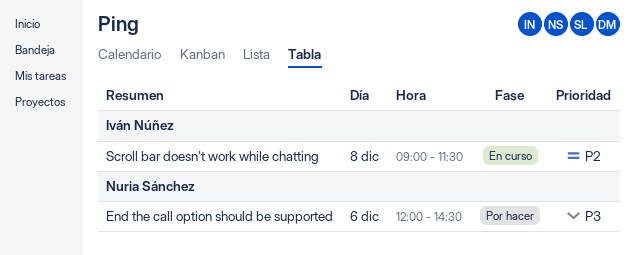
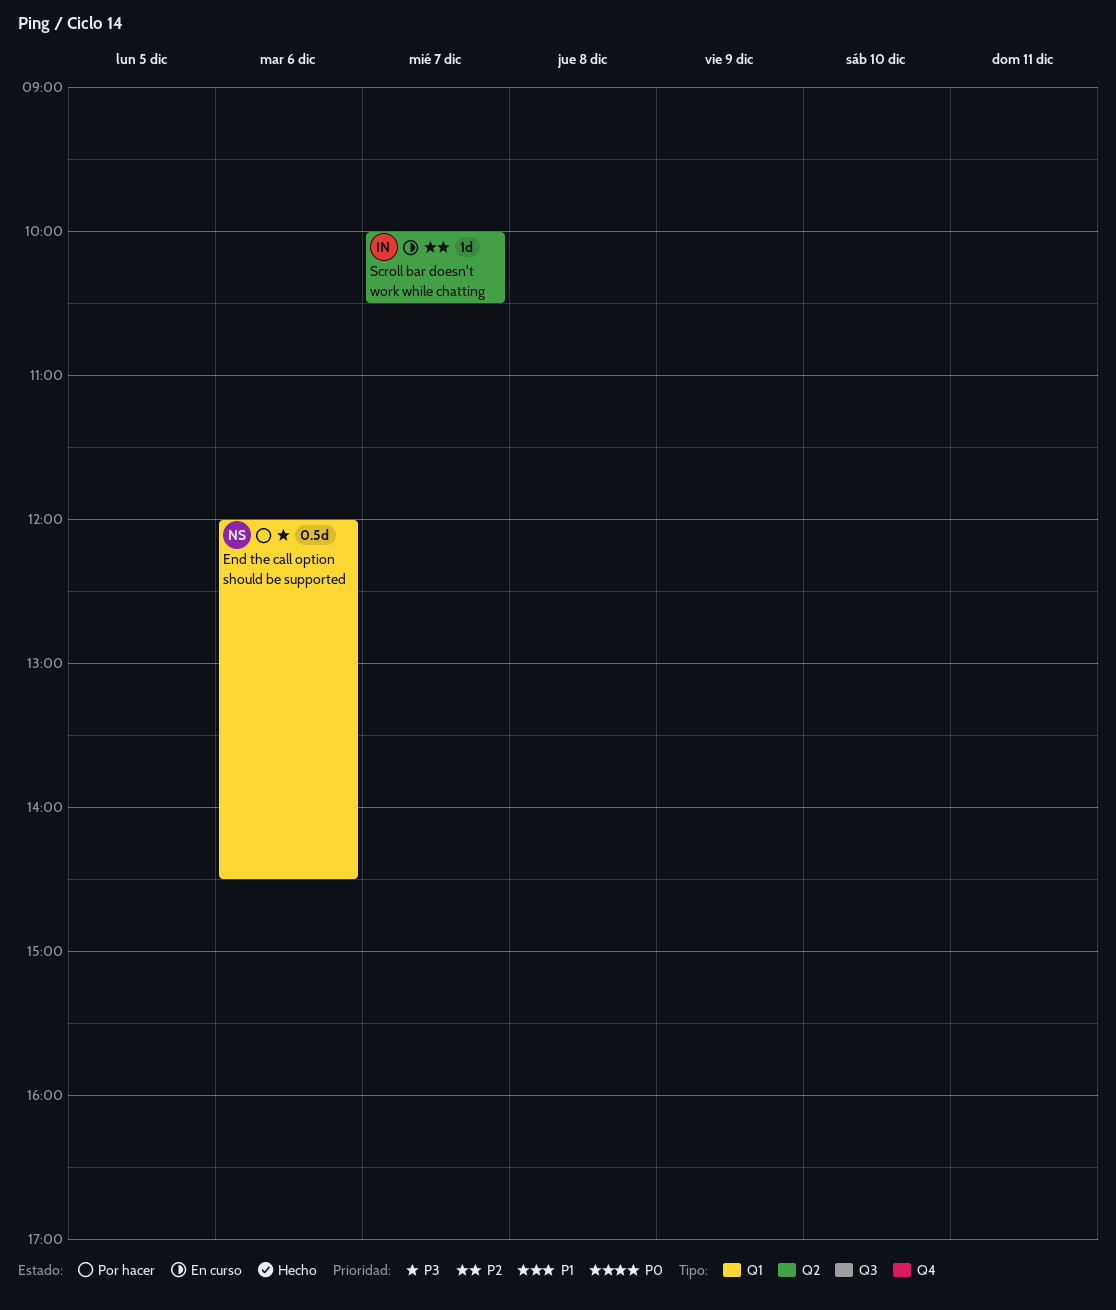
Scroll bar doesn't work while chatting, day: Dec 8 -> Dec 7
Scroll bar doesn't work while chatting, begins: 09:00 -> 10:00
Scroll bar doesn't work while chatting, ends: 11:30 -> 10:30

